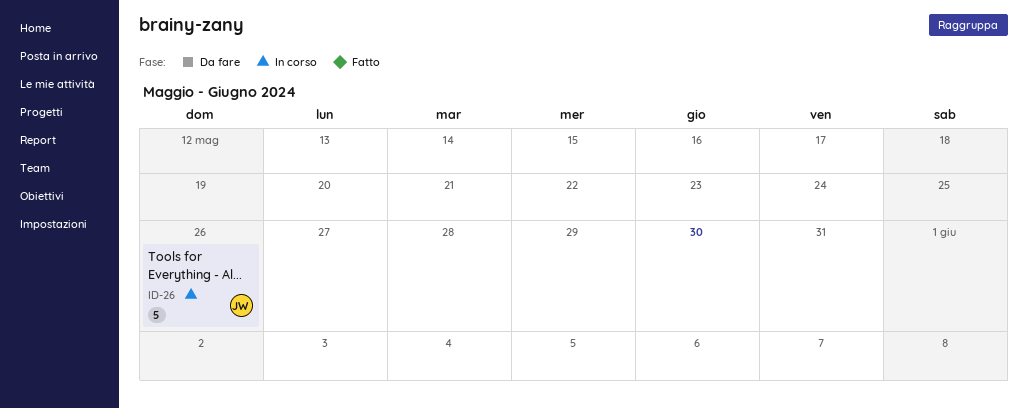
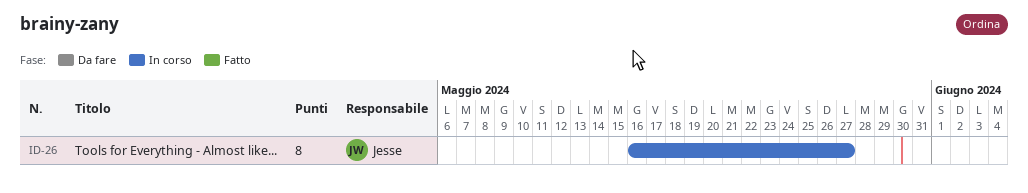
ID-26, estimate: 5 -> 8
ID-26, due: May 26 -> May 27

